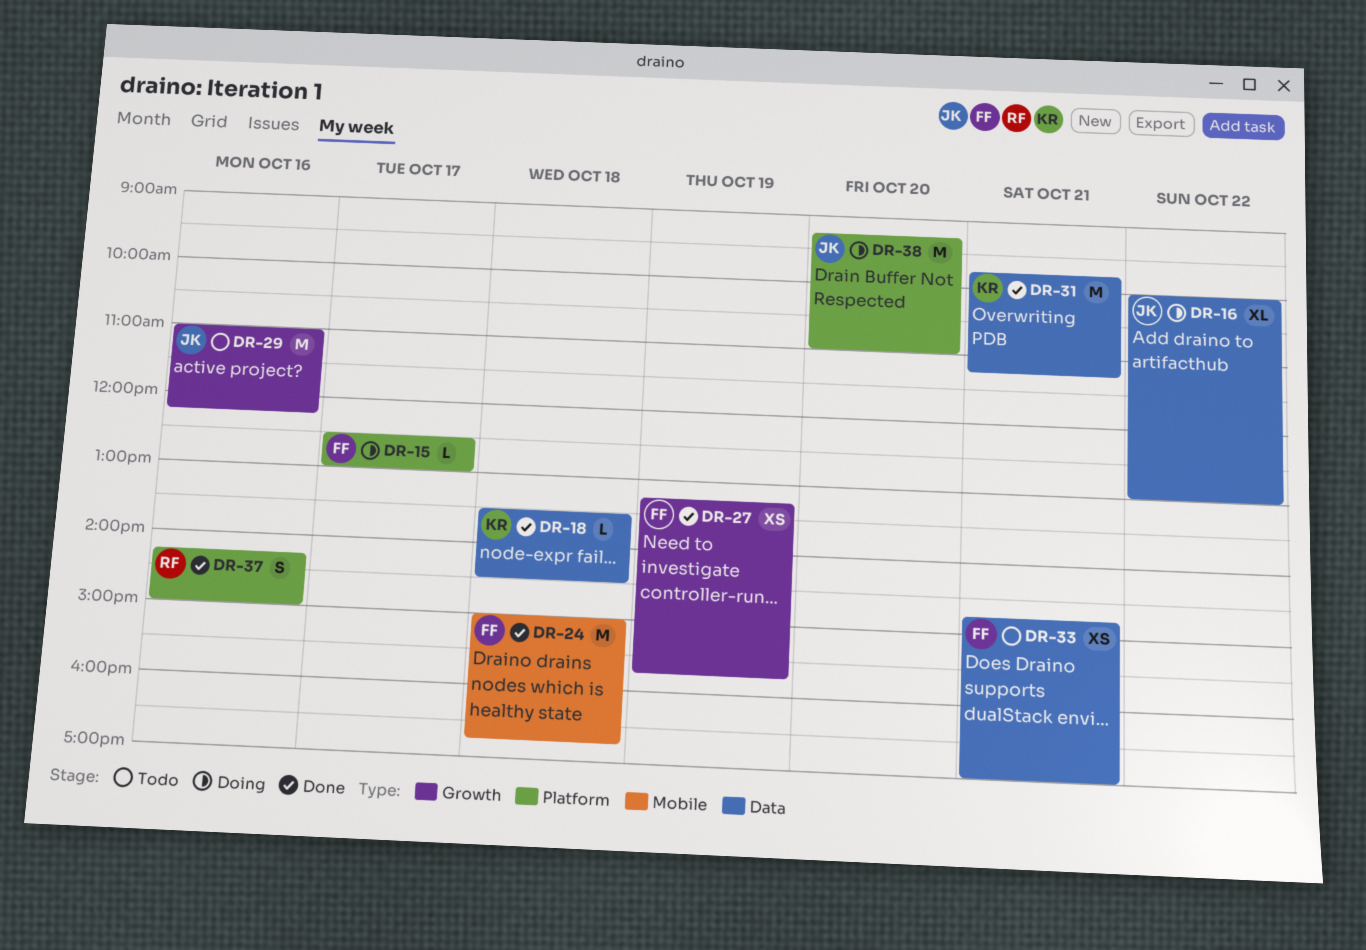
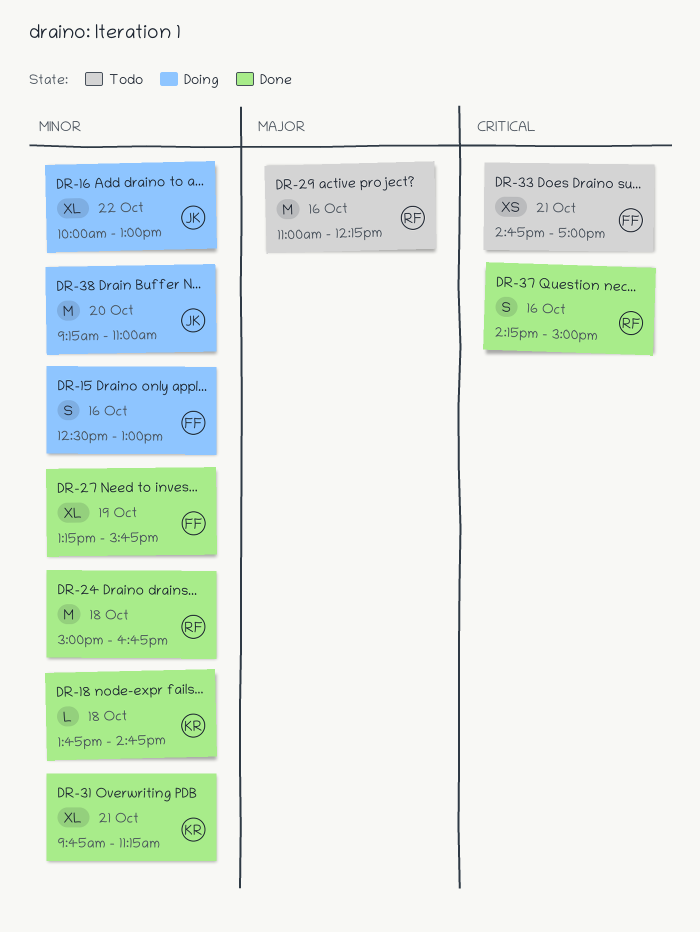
DR-15, estimate: L -> S
DR-15, day: Oct 17 -> Oct 16
DR-18, begins: 13:30 -> 13:45
DR-18, ends: 14:30 -> 14:45
DR-24, owner: FF -> RF
DR-27, estimate: XS -> XL
DR-29, owner: JK -> RF
DR-31, estimate: M -> XL

